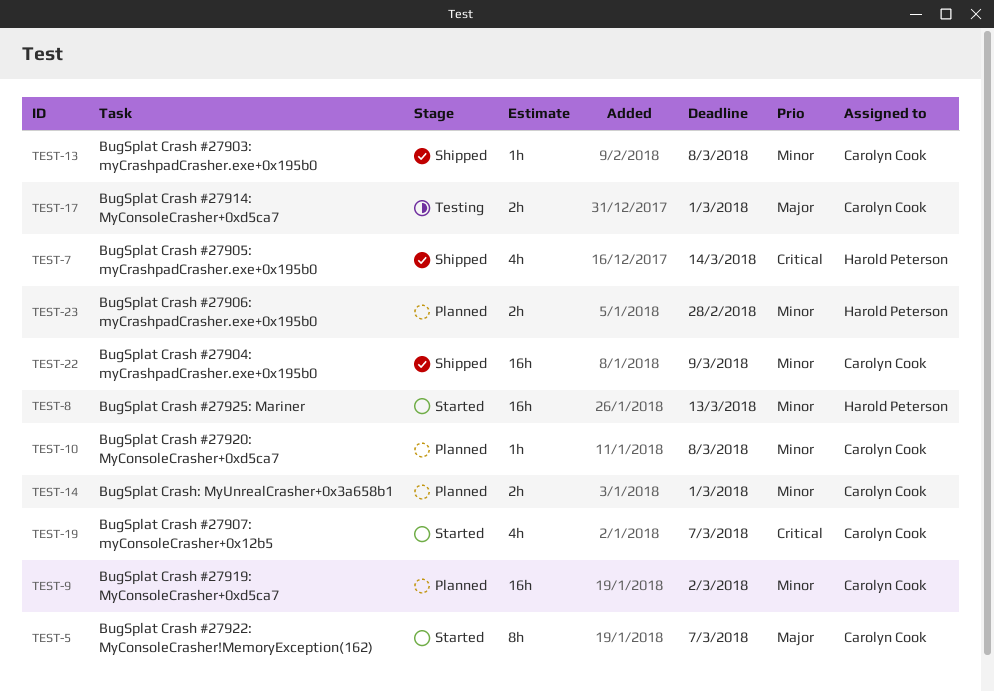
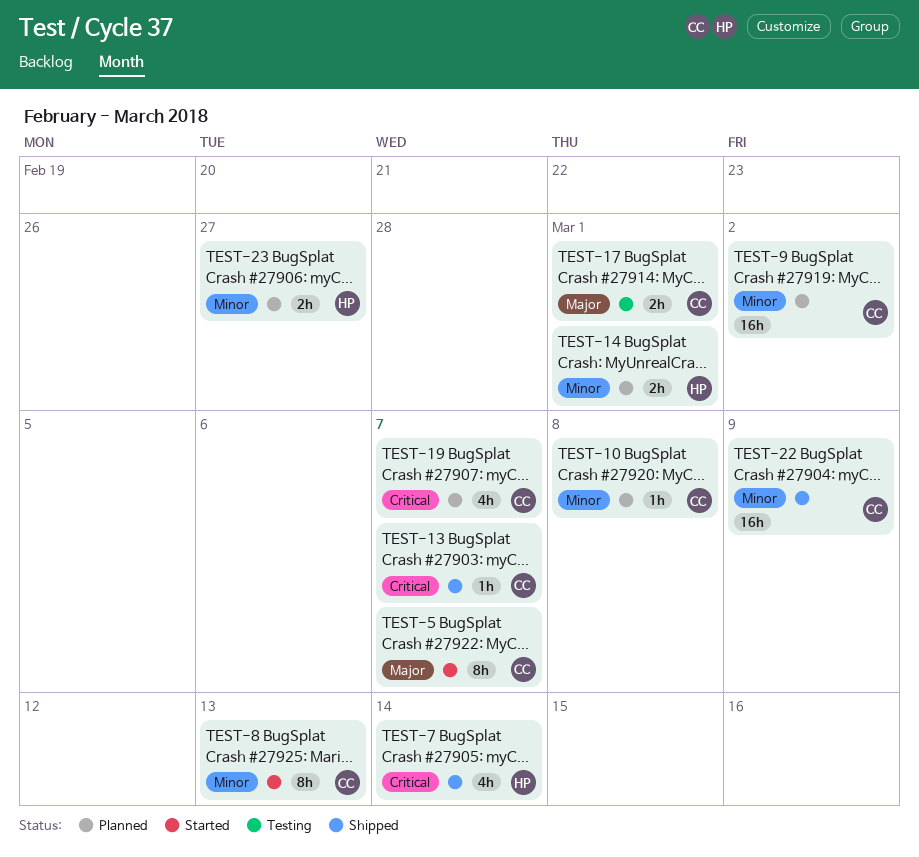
TEST-8, owner: Harold Peterson -> Carolyn Cook
TEST-8, estimate: 16h -> 8h
TEST-13, priority: Minor -> Critical
TEST-13, due: Mar 8 -> Mar 7
TEST-14, owner: Carolyn Cook -> Harold Peterson
TEST-19, status: Started -> Planned
TEST-23, due: Feb 28 -> Feb 27

